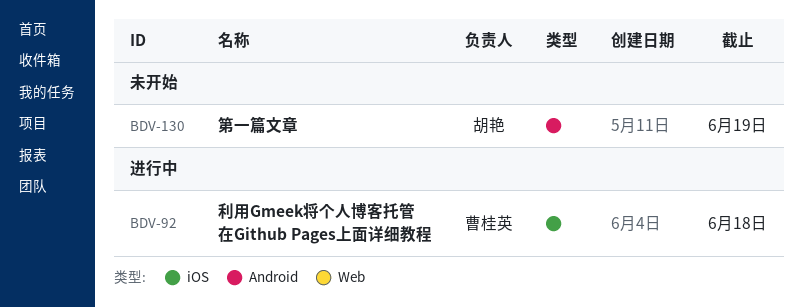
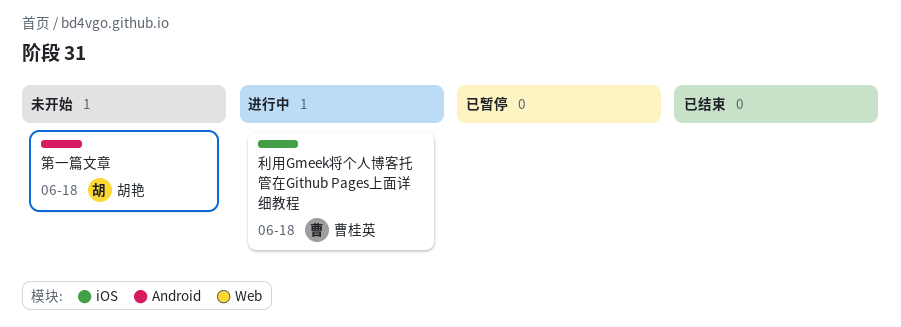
第一篇文章, due: Jun 19 -> Jun 18

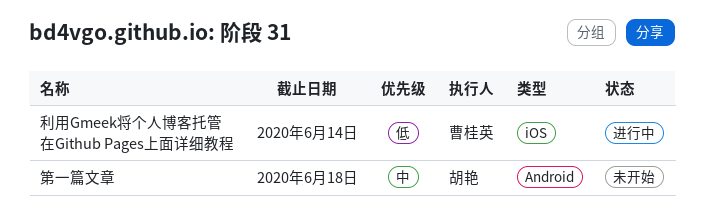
利用Gmeek将个人博客托管在Github Pages上面详细教程, due: Jun 18 -> Jun 14

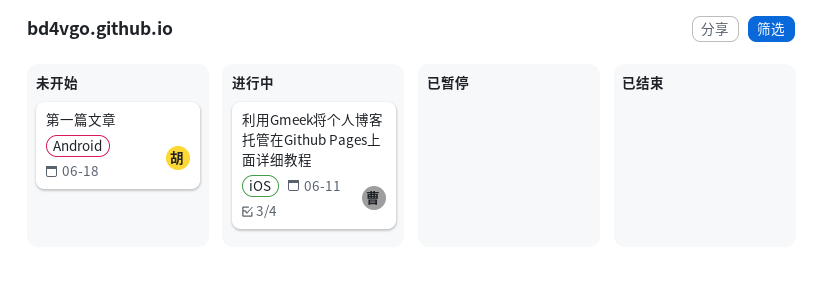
利用Gmeek将个人博客托管在Github Pages上面详细教程, due: Jun 14 -> Jun 11

